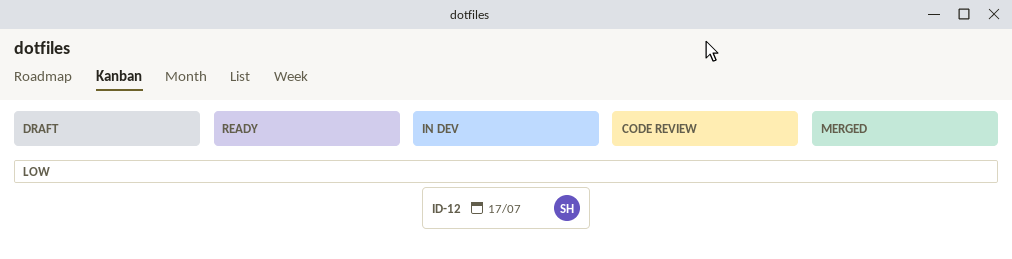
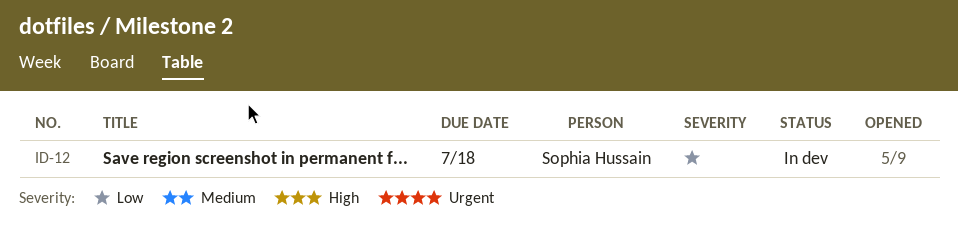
ID-12, due: Jul 17 -> Jul 18

